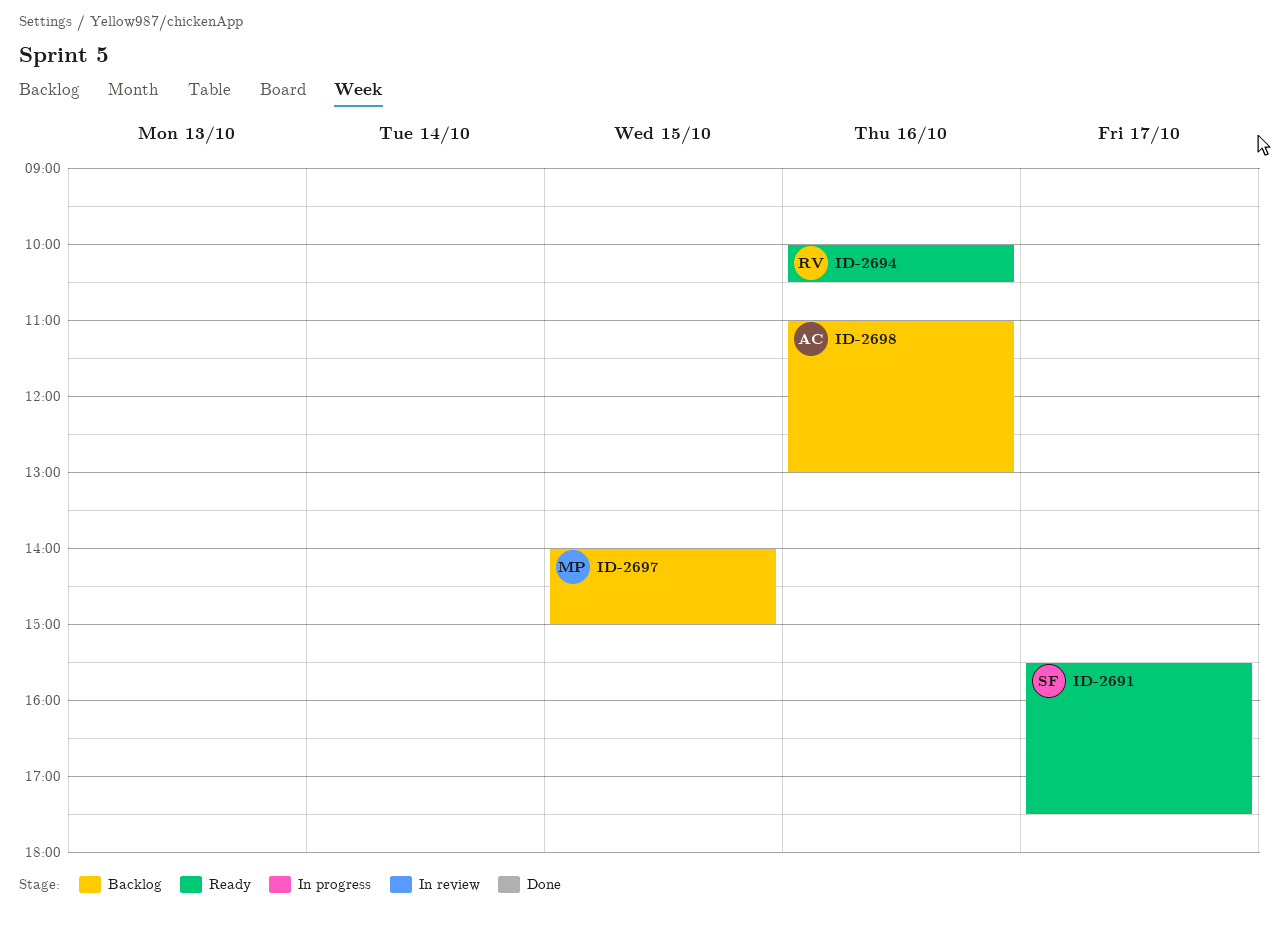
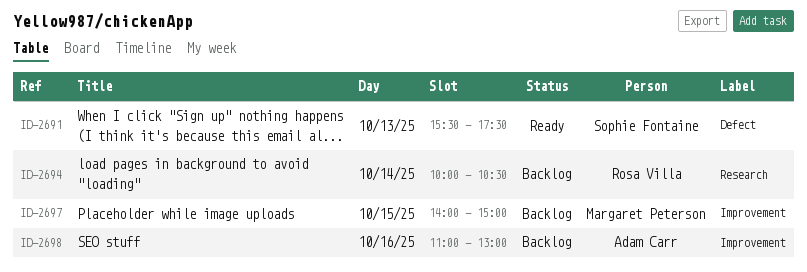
ID-2691, day: Oct 17 -> Oct 13
ID-2694, status: Ready -> Backlog
ID-2694, day: Oct 16 -> Oct 14

